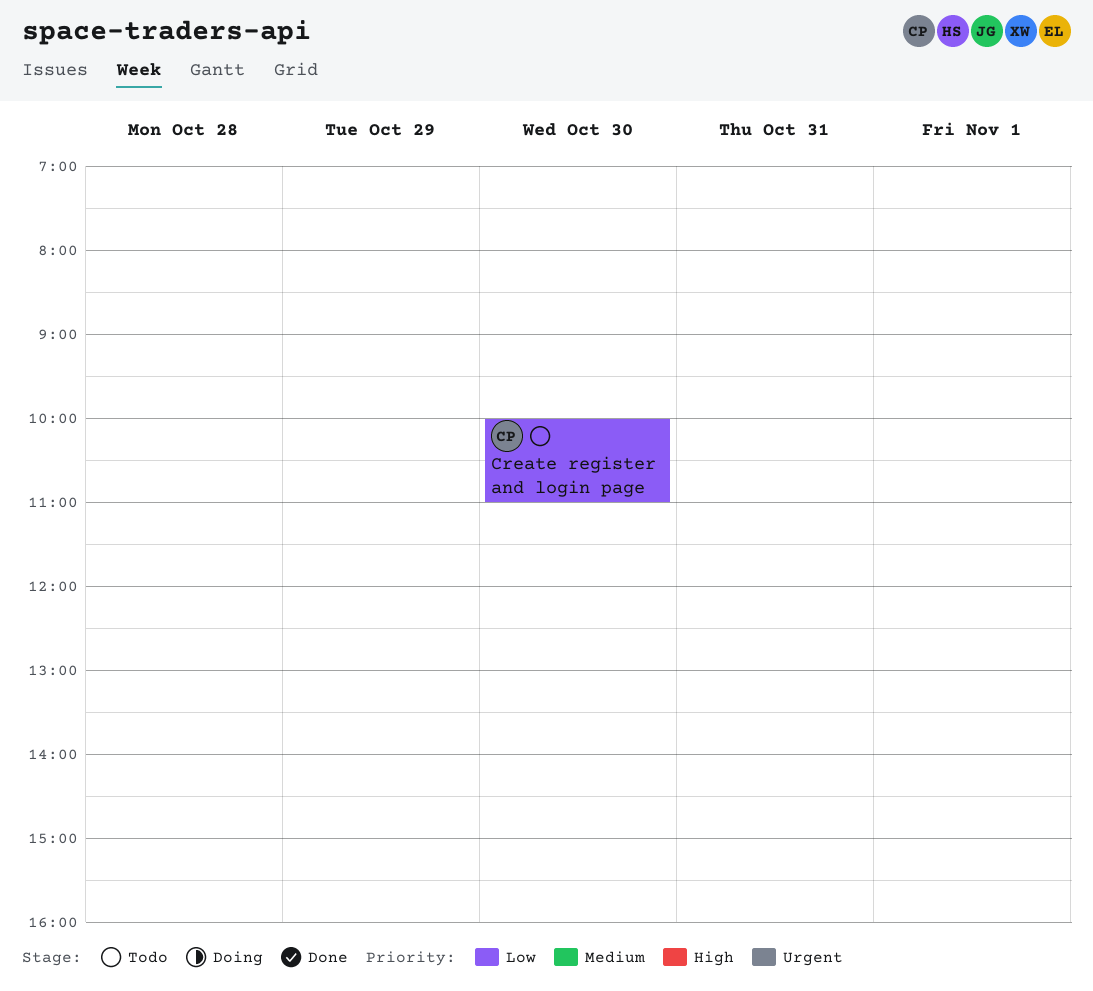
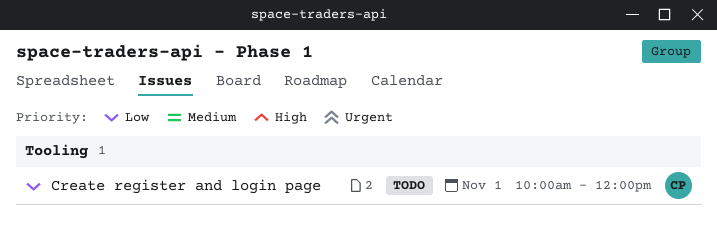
Create register and login page, day: Oct 30 -> Nov 1
Create register and login page, ends: 11:00 -> 12:00

